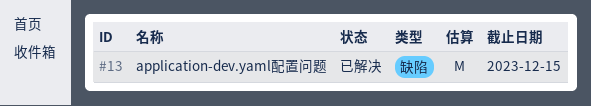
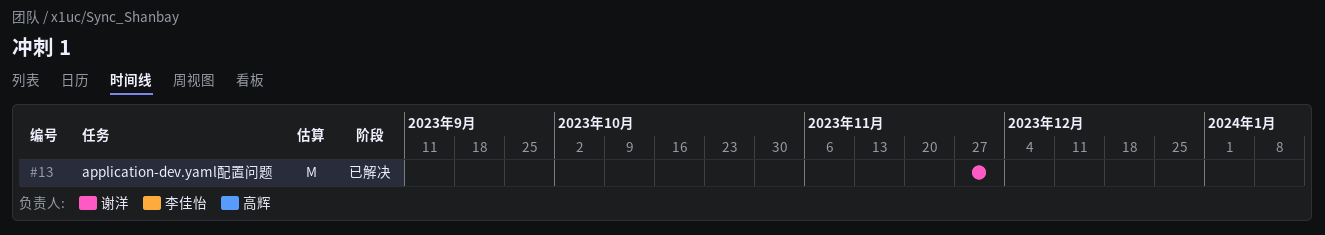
#13, due: Dec 15 -> Dec 1

